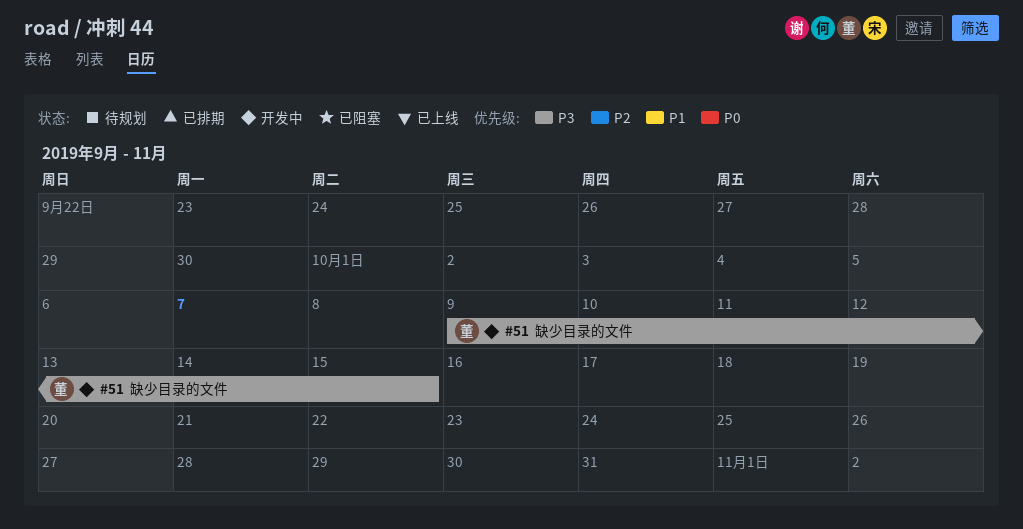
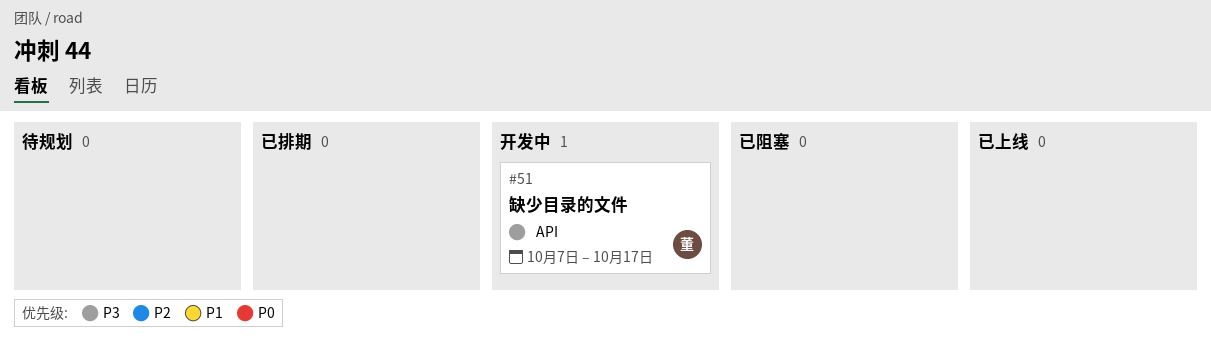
#51, start: Oct 9 -> Oct 7
#51, due: Oct 15 -> Oct 17

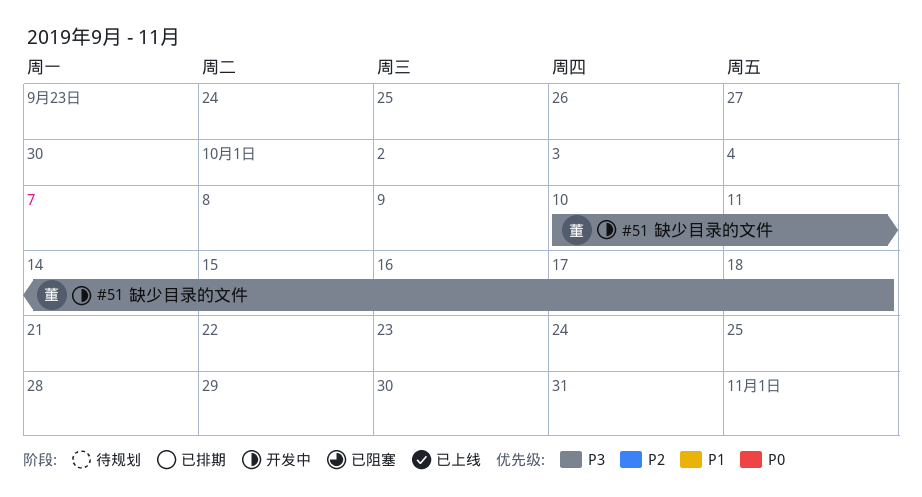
#51, start: Oct 7 -> Oct 10
#51, due: Oct 17 -> Oct 18

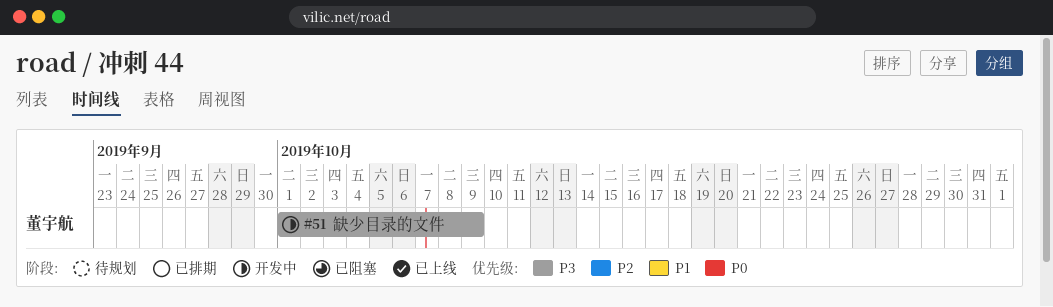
#51, start: Oct 10 -> Oct 1
#51, due: Oct 18 -> Oct 9

